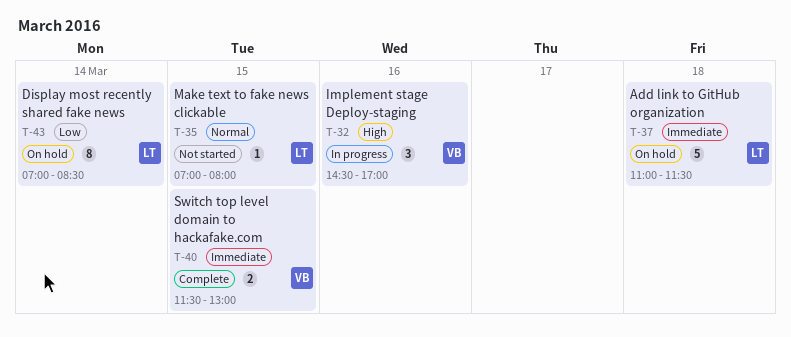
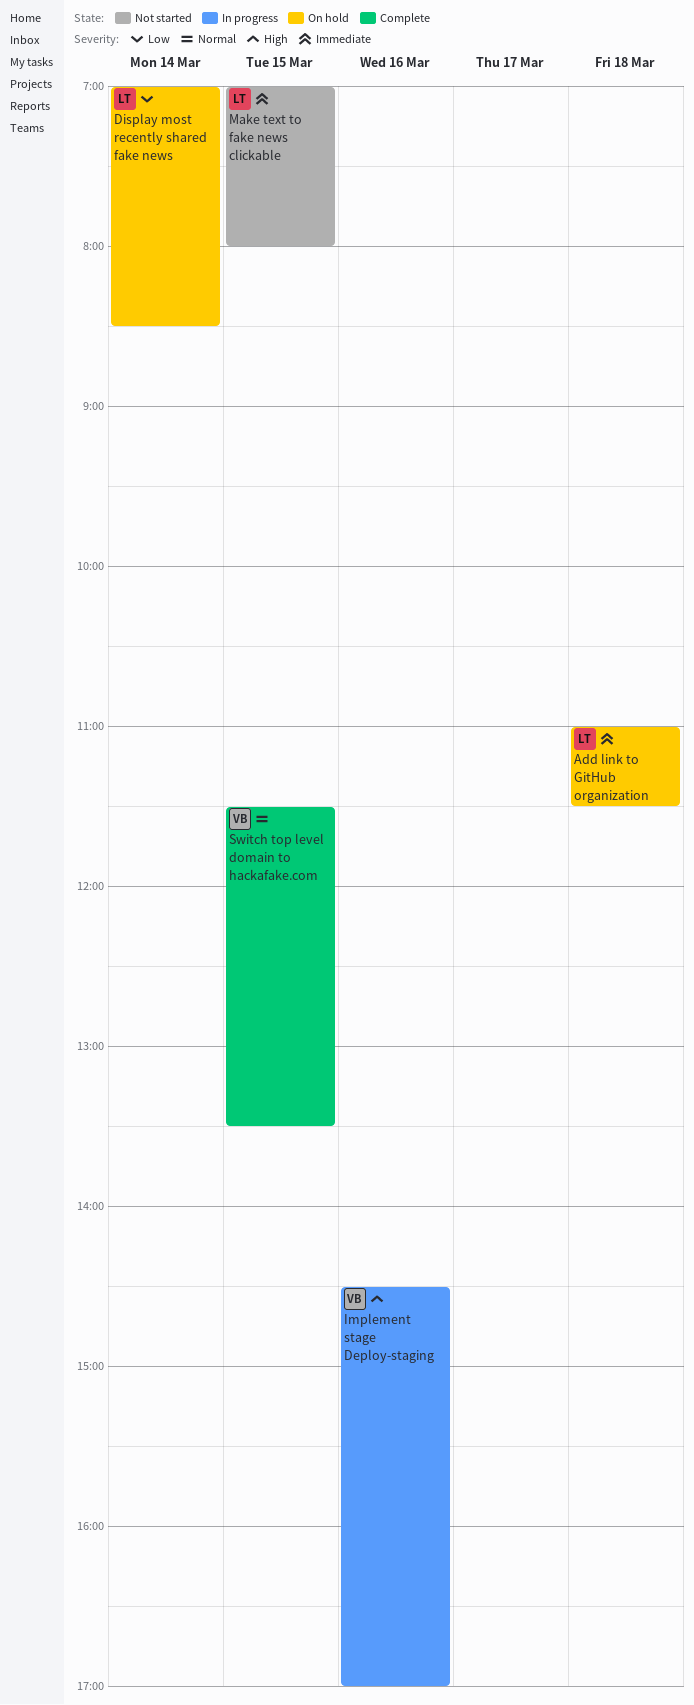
Make text to fake news clickable, priority: Normal -> Immediate
Switch top level domain to hackafake.com, priority: Immediate -> Normal
Switch top level domain to hackafake.com, ends: 13:00 -> 13:30

